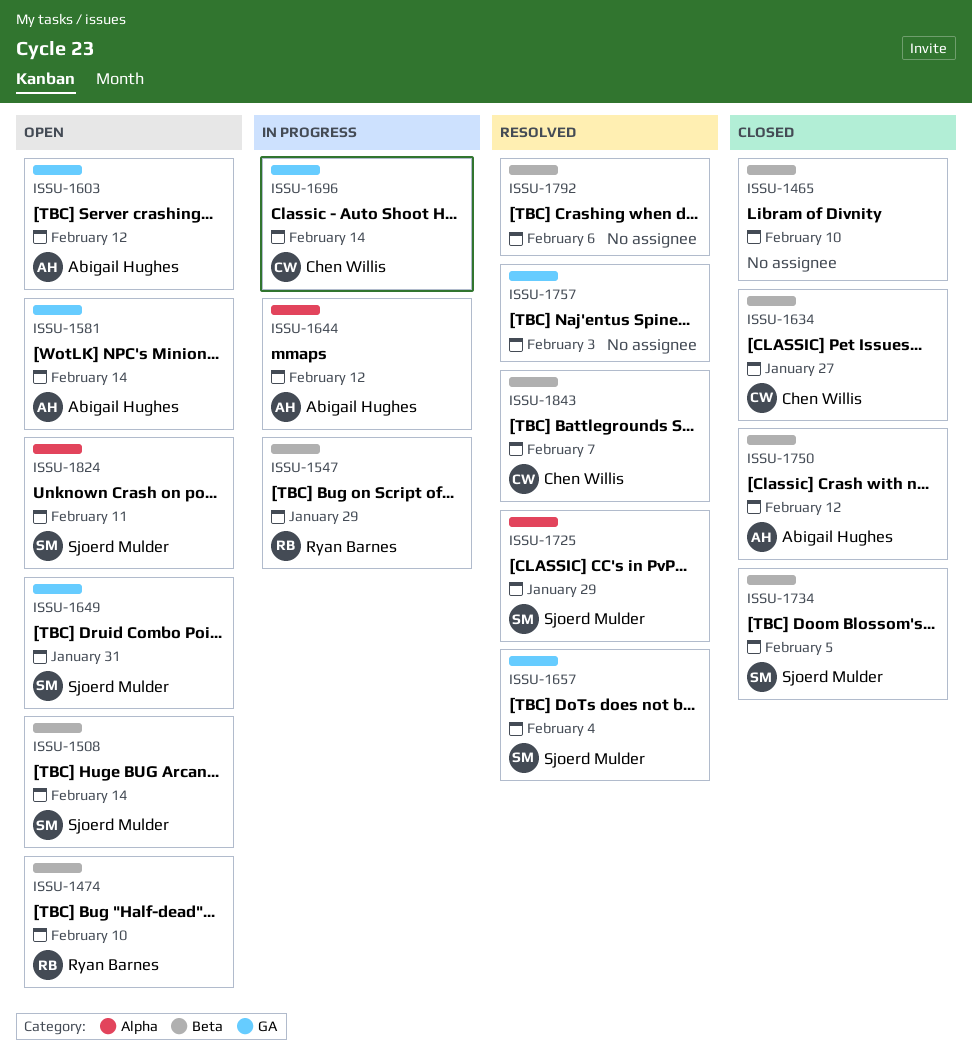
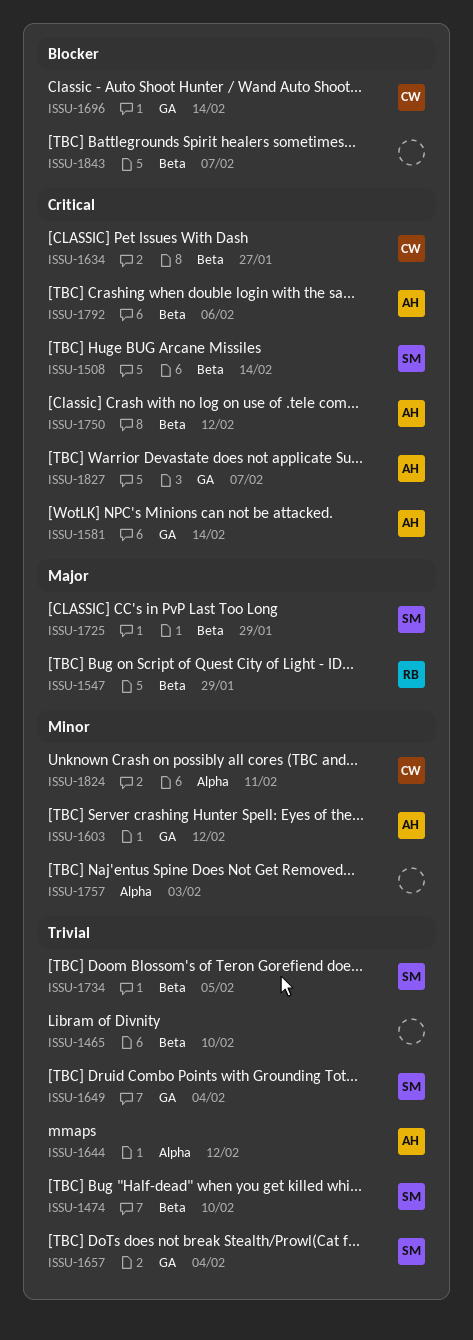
ISSU-1474, owner: Ryan Barnes -> Sjoerd Mulder
ISSU-1649, due: Jan 31 -> Feb 4
ISSU-1725, label: Alpha -> Beta
ISSU-1757, label: GA -> Alpha
ISSU-1792, owner: none -> Abigail Hughes
ISSU-1824, owner: Sjoerd Mulder -> Chen Willis
ISSU-1827: none -> present
ISSU-1843, owner: Chen Willis -> none

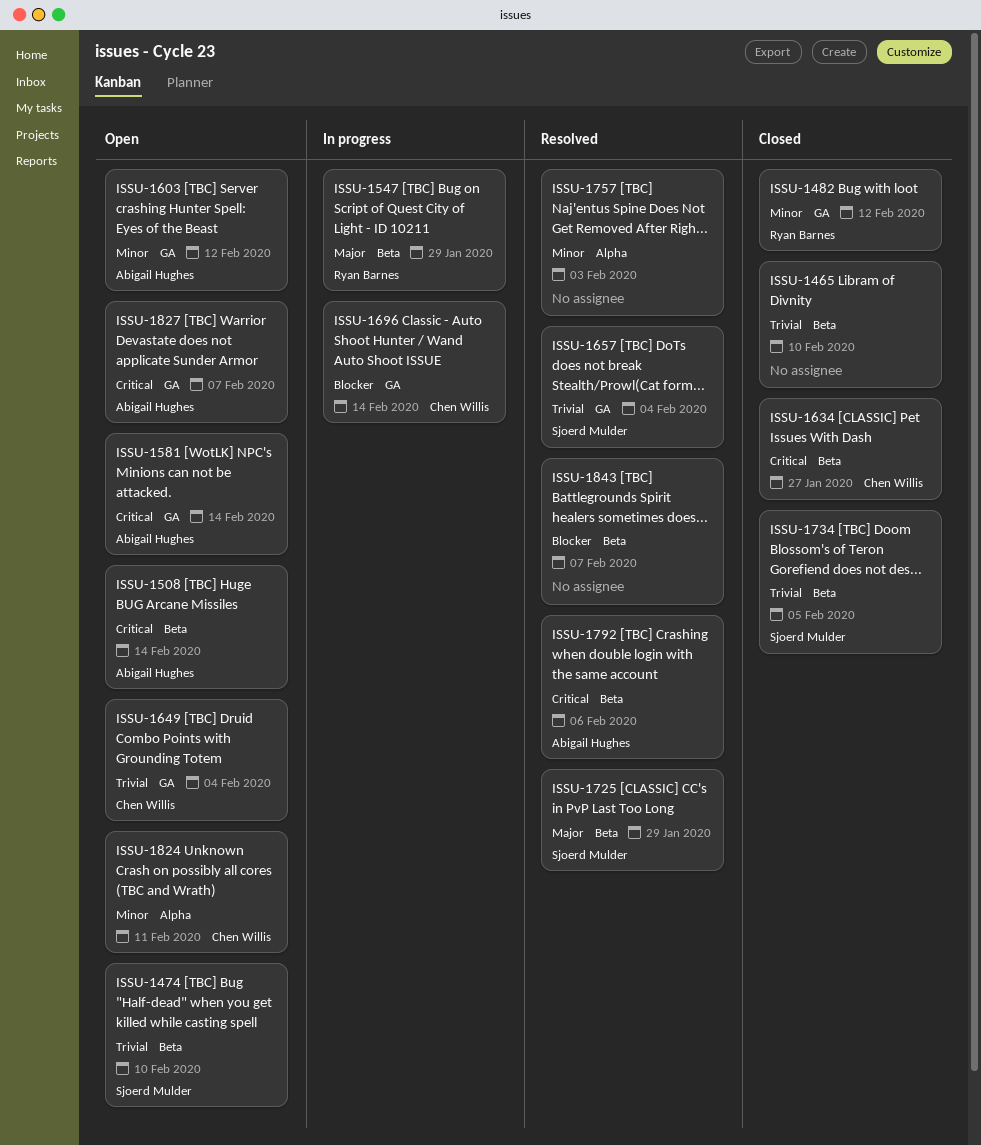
ISSU-1482: none -> present
ISSU-1508, owner: Sjoerd Mulder -> Abigail Hughes
ISSU-1644: present -> none
ISSU-1649, owner: Sjoerd Mulder -> Chen Willis
ISSU-1750: present -> none

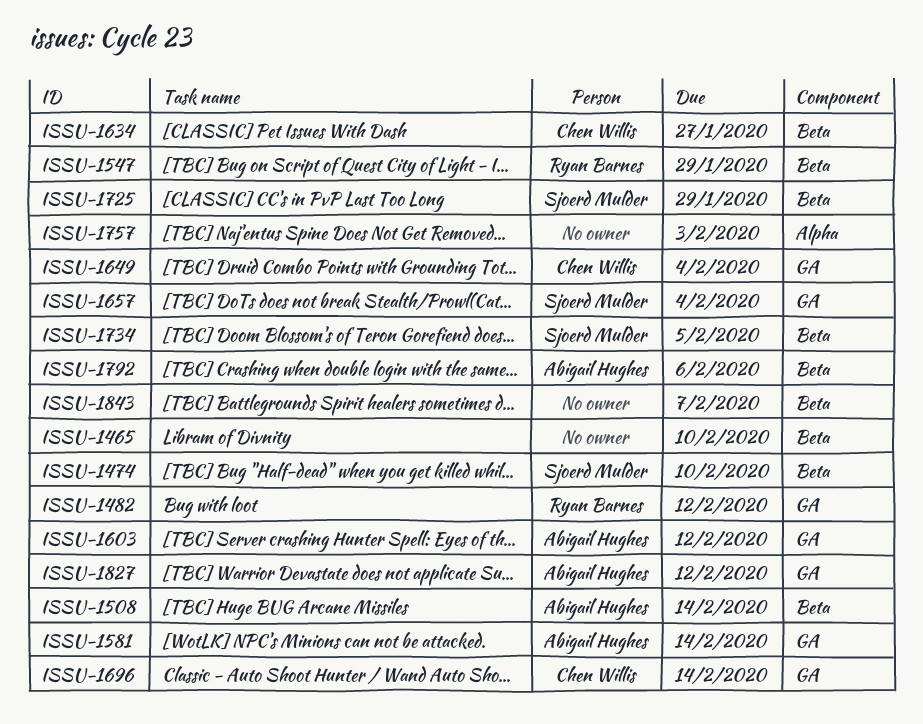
ISSU-1824: present -> none
ISSU-1827, due: Feb 7 -> Feb 12

